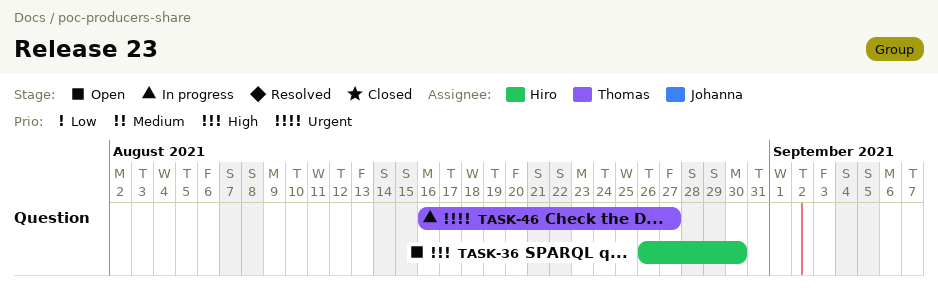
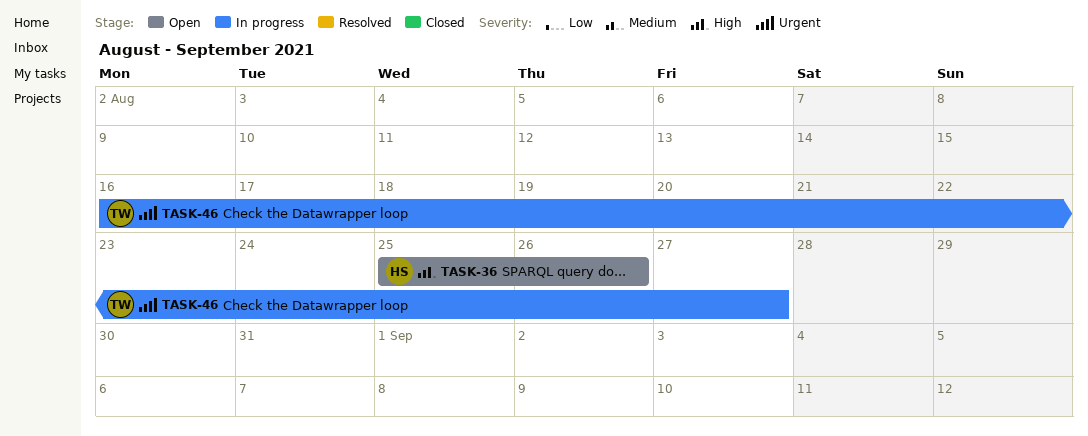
TASK-36, start: Aug 26 -> Aug 25
TASK-36, due: Aug 30 -> Aug 26

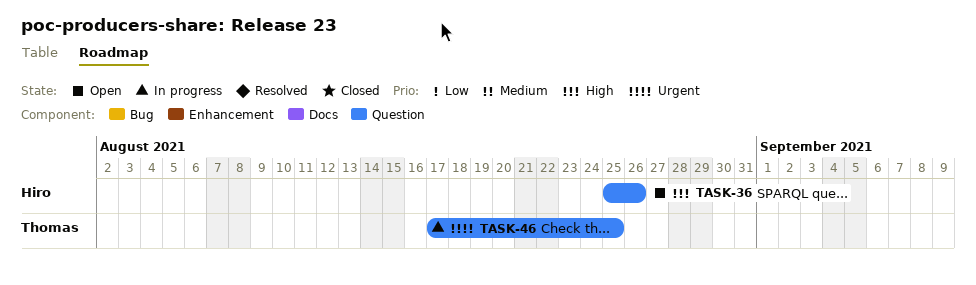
TASK-46, start: Aug 16 -> Aug 17
TASK-46, due: Aug 27 -> Aug 25

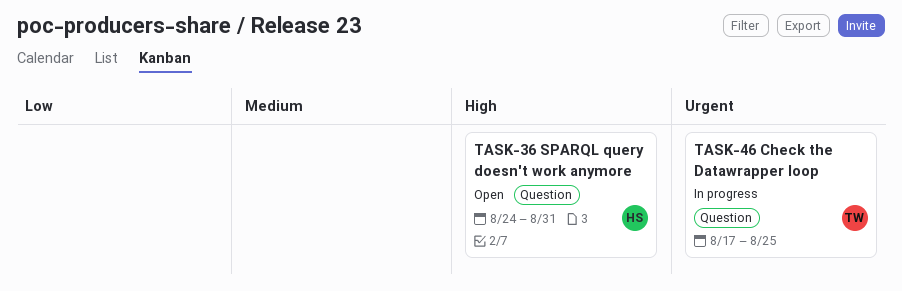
TASK-36, start: Aug 25 -> Aug 24
TASK-36, due: Aug 26 -> Aug 31

